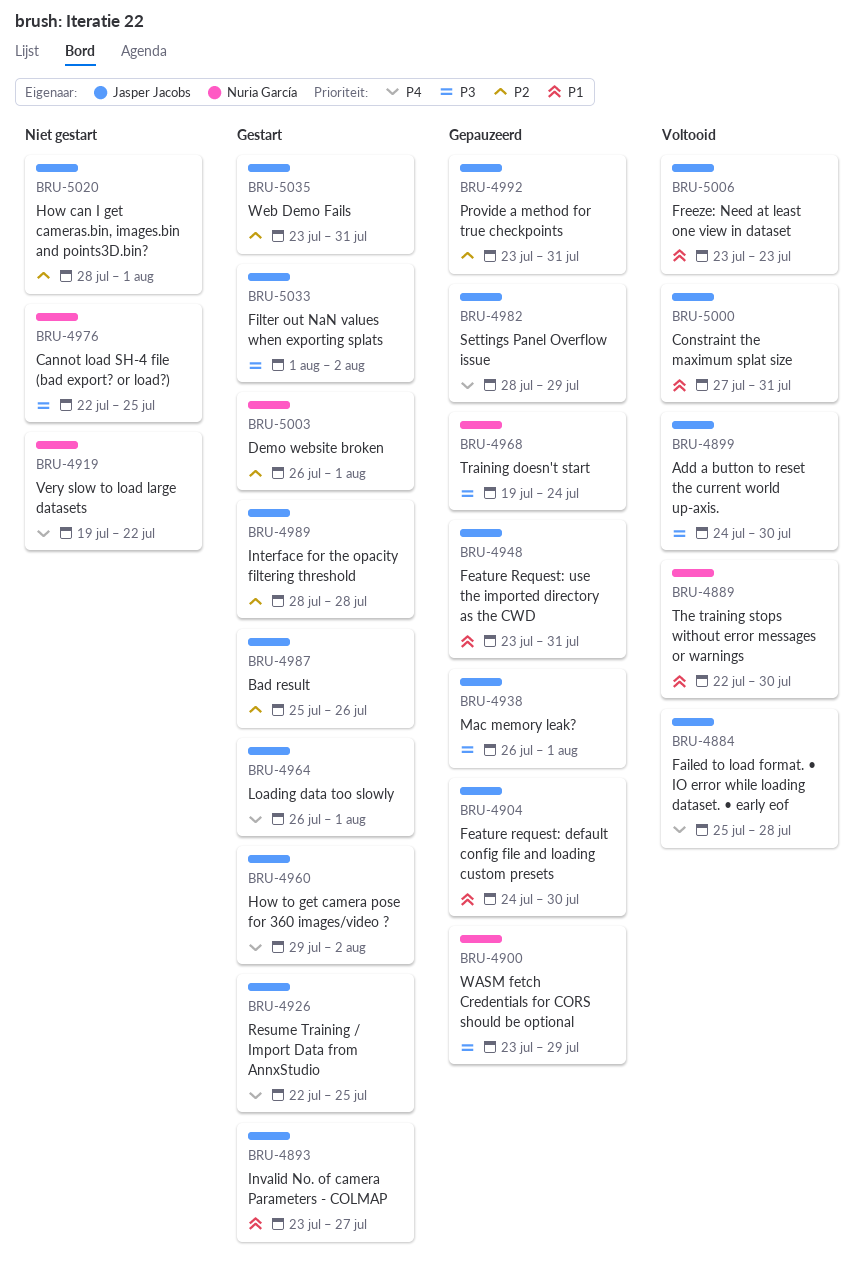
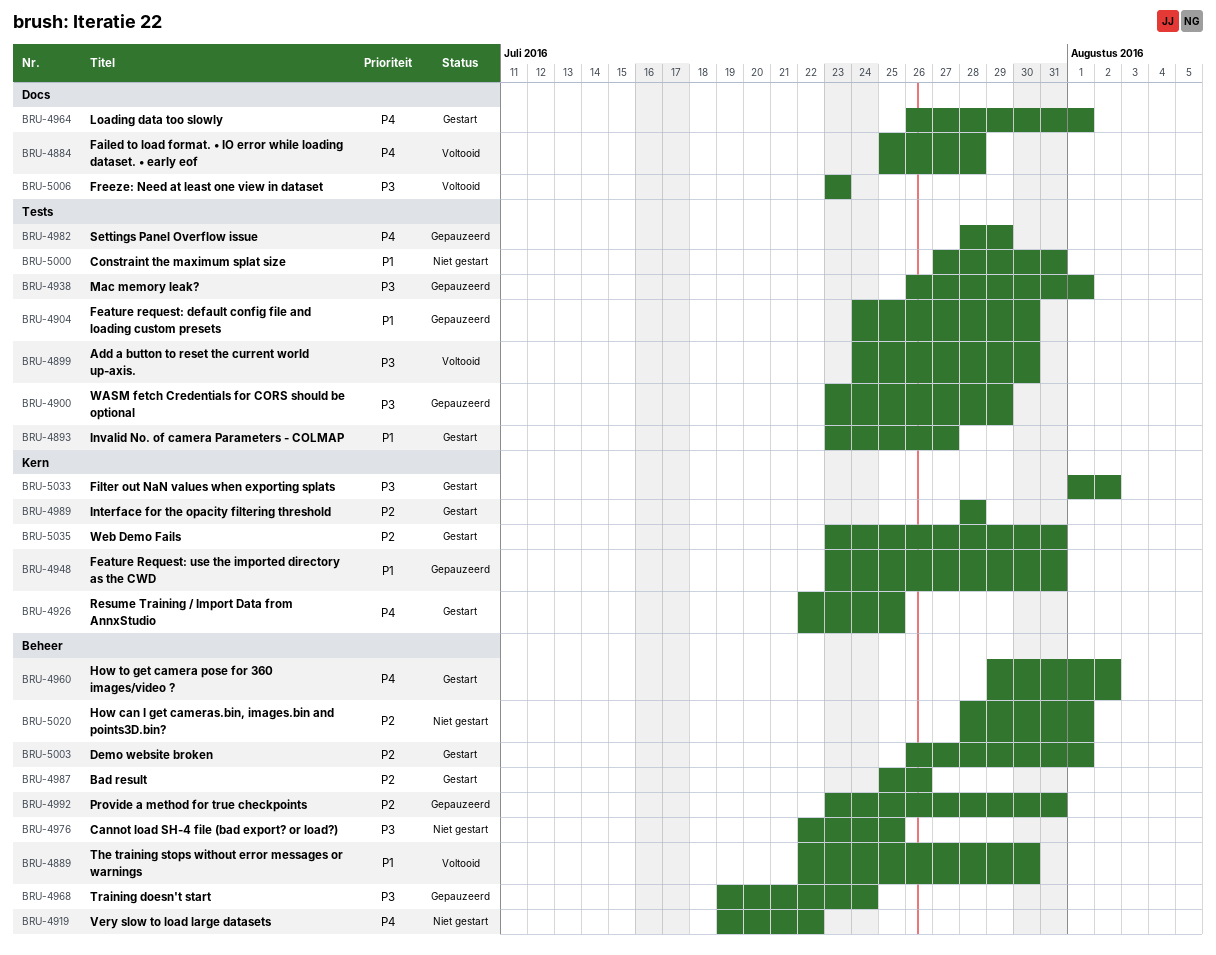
BRU-5000, status: Voltooid -> Niet gestart
BRU-5006, priority: P1 -> P3

